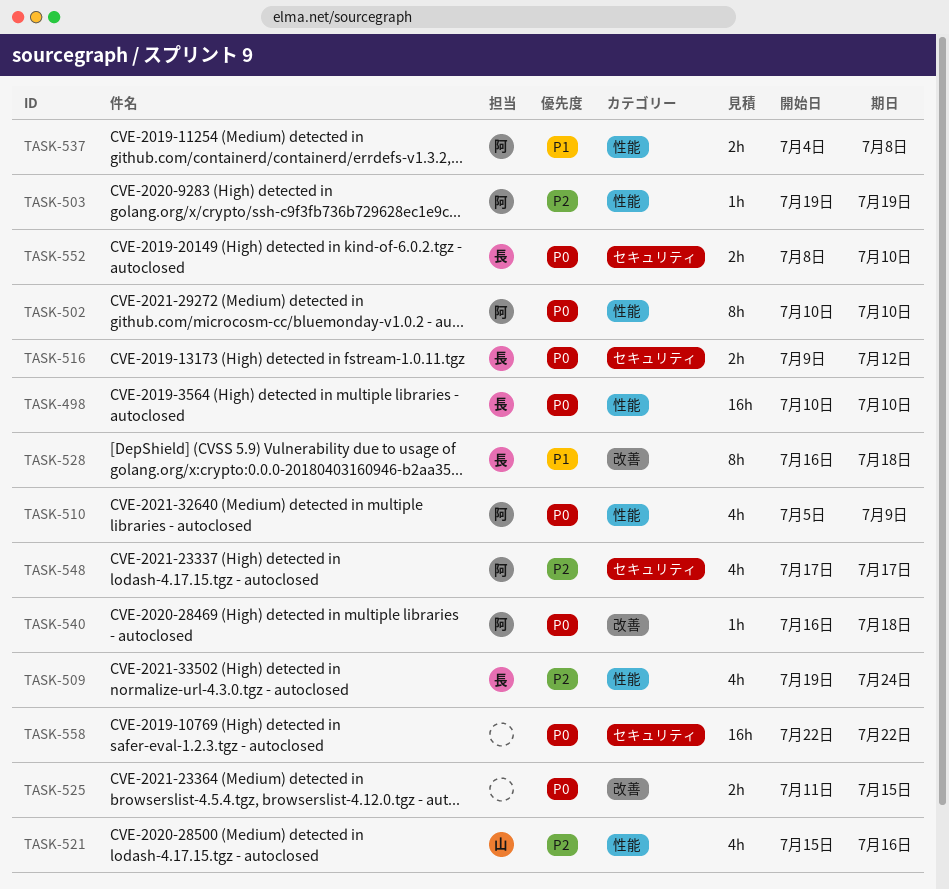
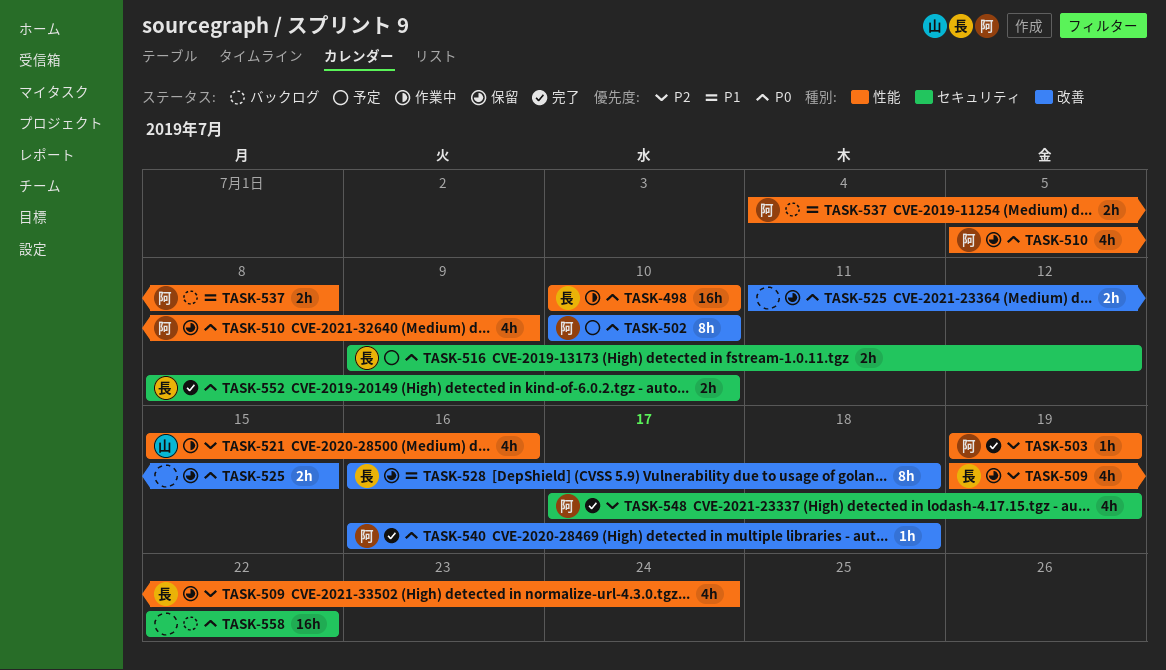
TASK-502, label: 性能 -> 改善
TASK-548, due: Jul 17 -> Jul 19

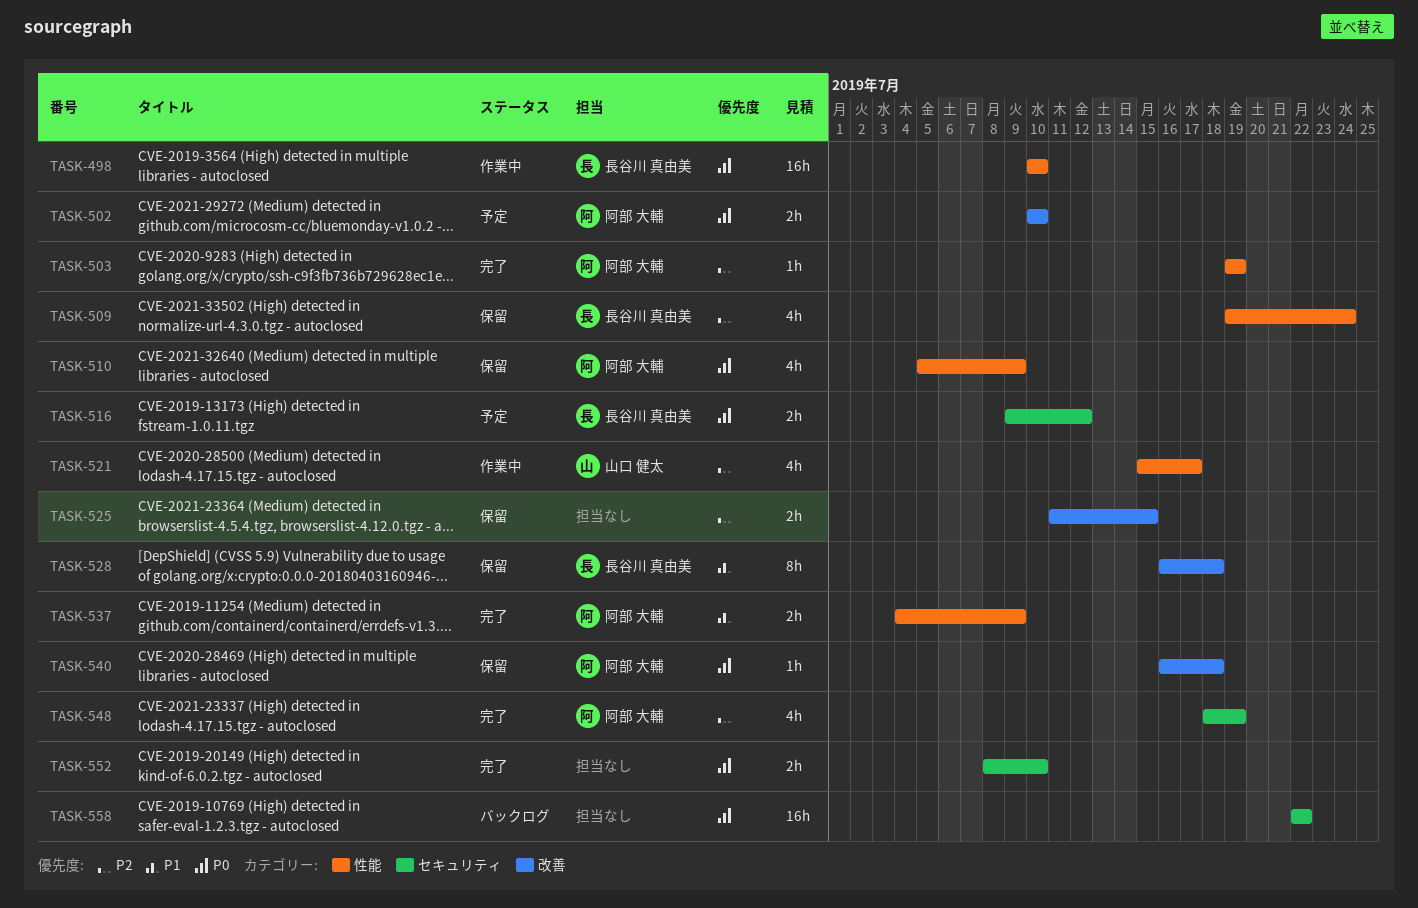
TASK-502, estimate: 8h -> 2h
TASK-521, due: Jul 16 -> Jul 17
TASK-525, priority: P0 -> P2
TASK-537, status: バックログ -> 完了
TASK-537, due: Jul 8 -> Jul 9
TASK-540, status: 完了 -> 保留
TASK-548, start: Jul 17 -> Jul 18
TASK-552, owner: 長谷川 真由美 -> none

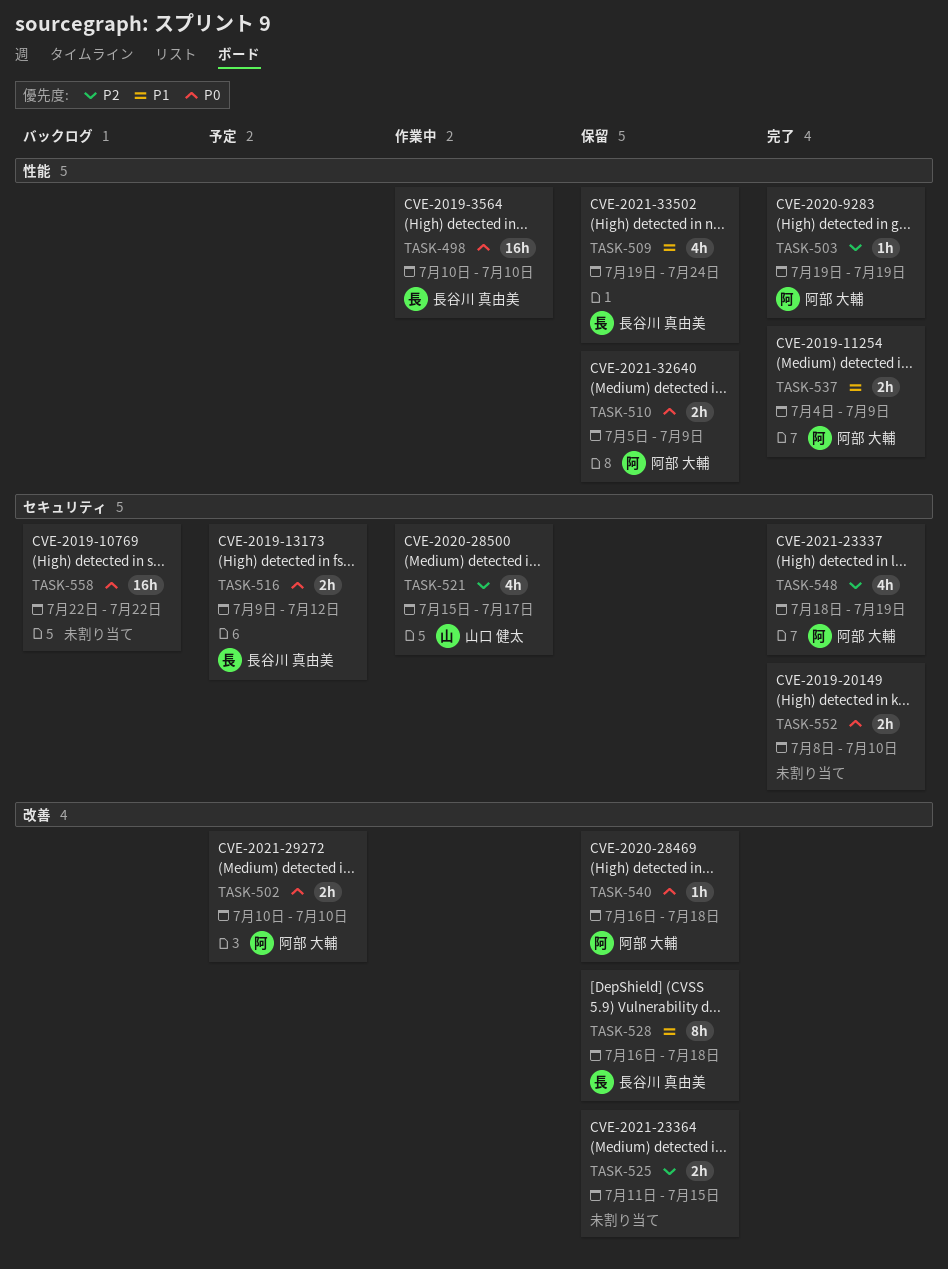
TASK-509, priority: P2 -> P1
TASK-510, estimate: 4h -> 2h
TASK-521, label: 性能 -> セキュリティ

